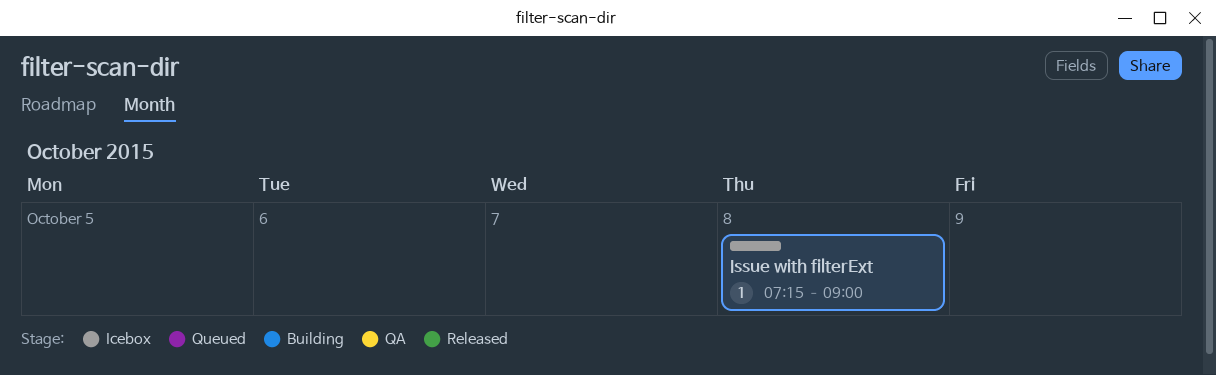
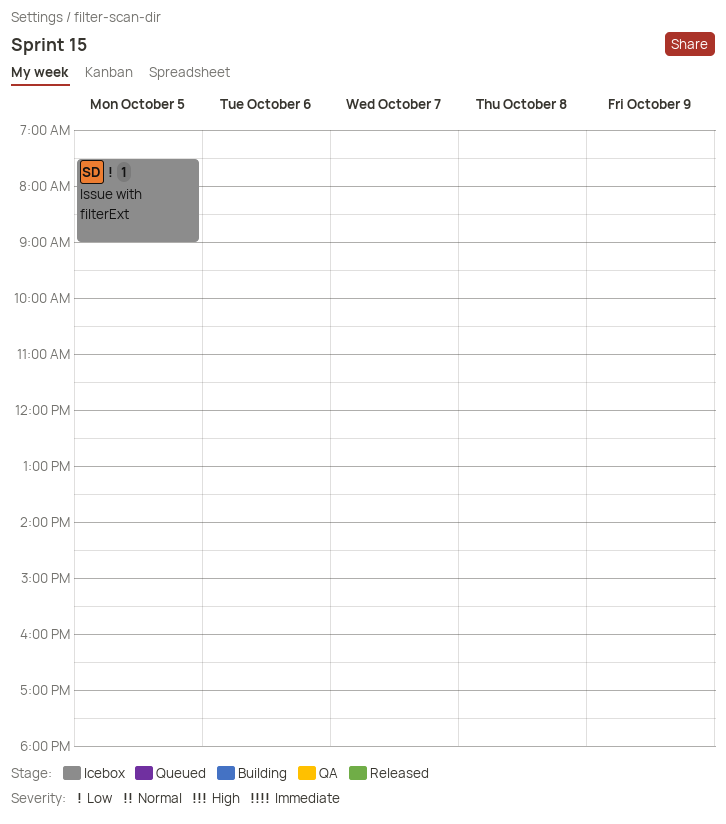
Issue with filterExt, day: Oct 8 -> Oct 5
Issue with filterExt, begins: 07:15 -> 07:30

